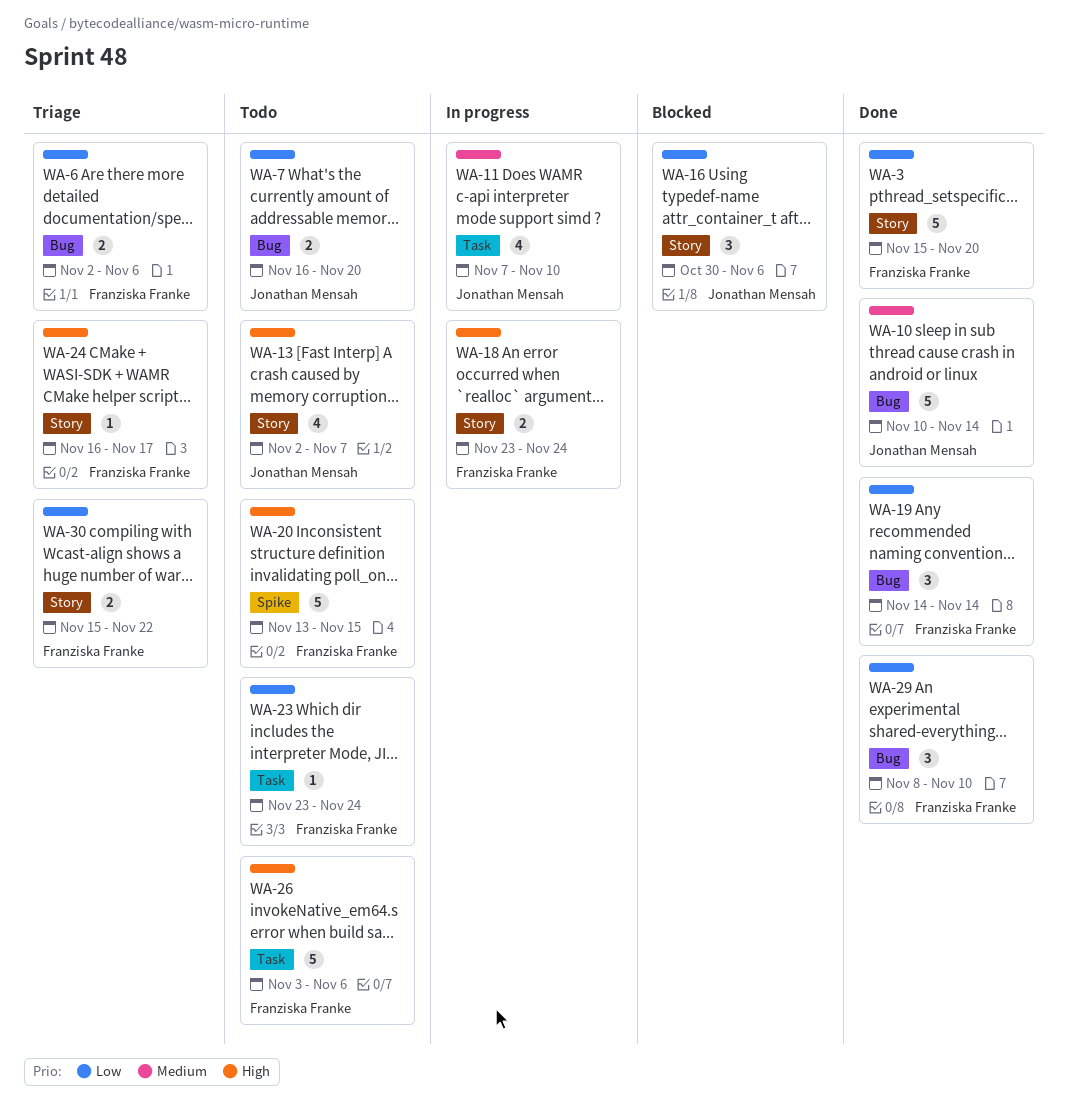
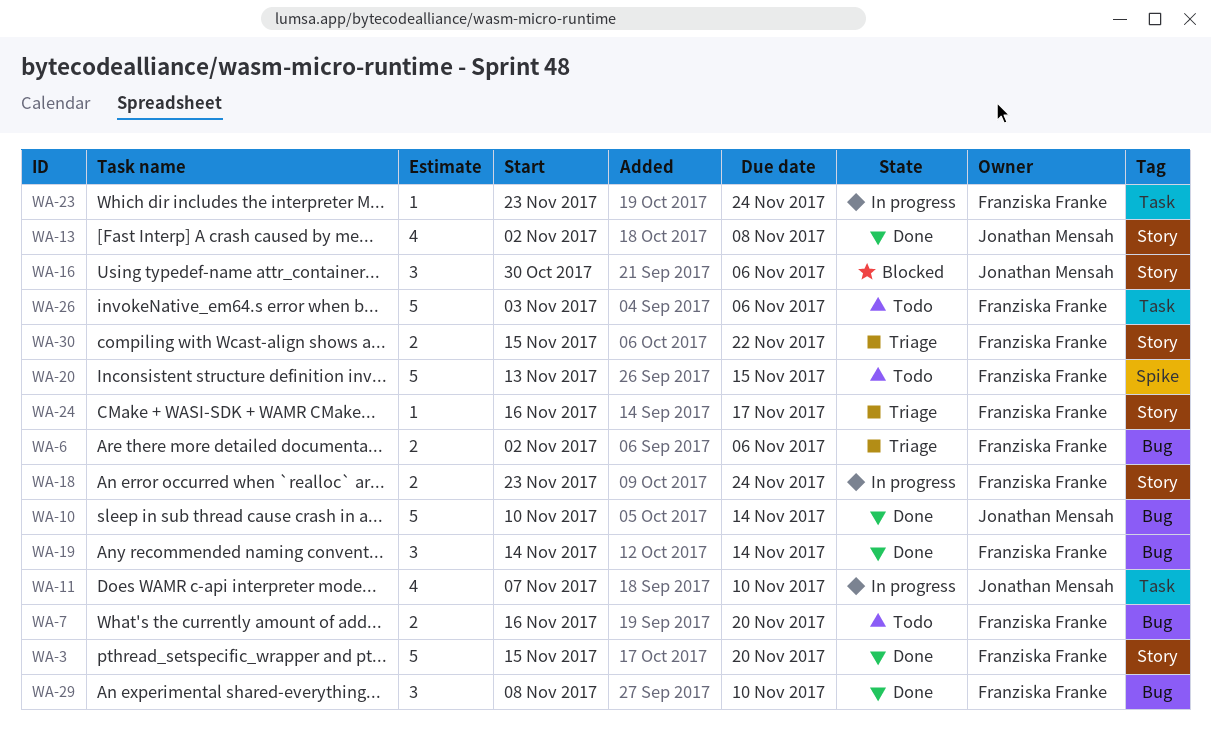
WA-7, owner: Jonathan Mensah -> Franziska Franke
WA-13, status: Todo -> Done
WA-13, due: Nov 7 -> Nov 8
WA-23, status: Todo -> In progress

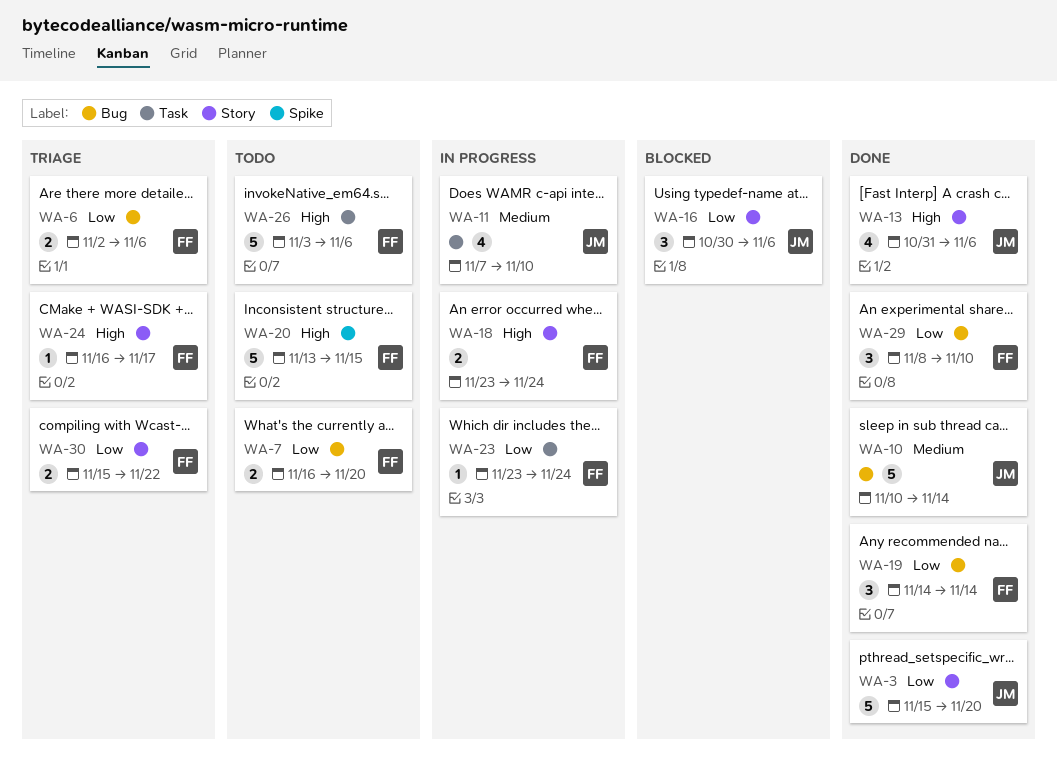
WA-3, owner: Franziska Franke -> Jonathan Mensah
WA-13, start: Nov 2 -> Oct 31
WA-13, due: Nov 8 -> Nov 6

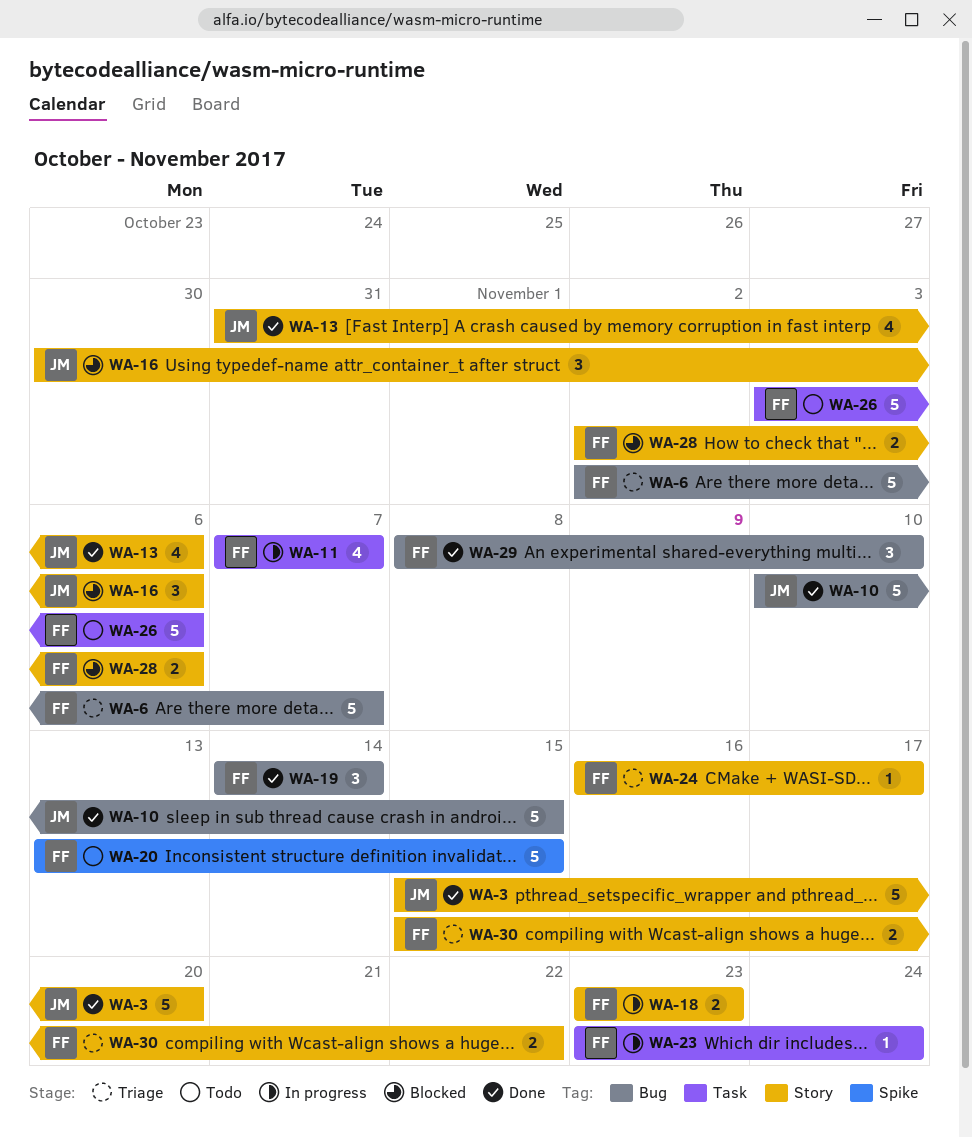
WA-6, estimate: 2 -> 5
WA-6, due: Nov 6 -> Nov 7
WA-7: present -> none
WA-10, due: Nov 14 -> Nov 15
WA-11, owner: JM -> FF
WA-11, due: Nov 10 -> Nov 7
WA-18, due: Nov 24 -> Nov 23
WA-28: none -> present

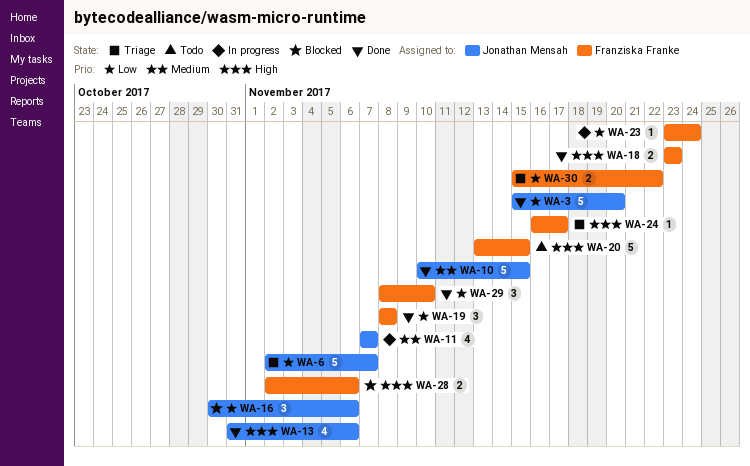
WA-6, owner: Franziska Franke -> Jonathan Mensah
WA-11, owner: Franziska Franke -> Jonathan Mensah
WA-18, status: In progress -> Done
WA-19, start: Nov 14 -> Nov 8
WA-19, due: Nov 14 -> Nov 8
WA-26: present -> none

